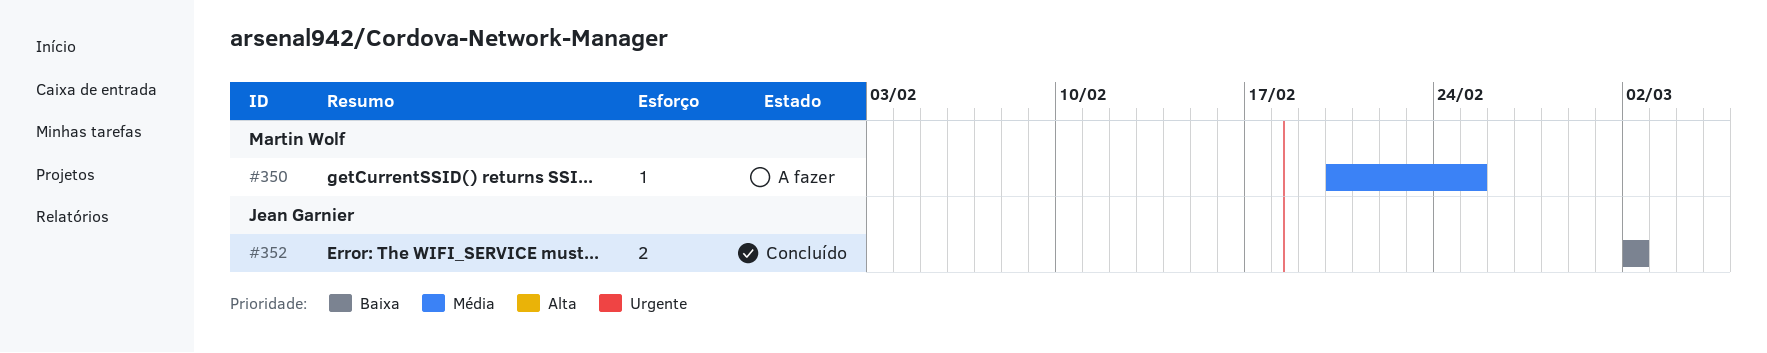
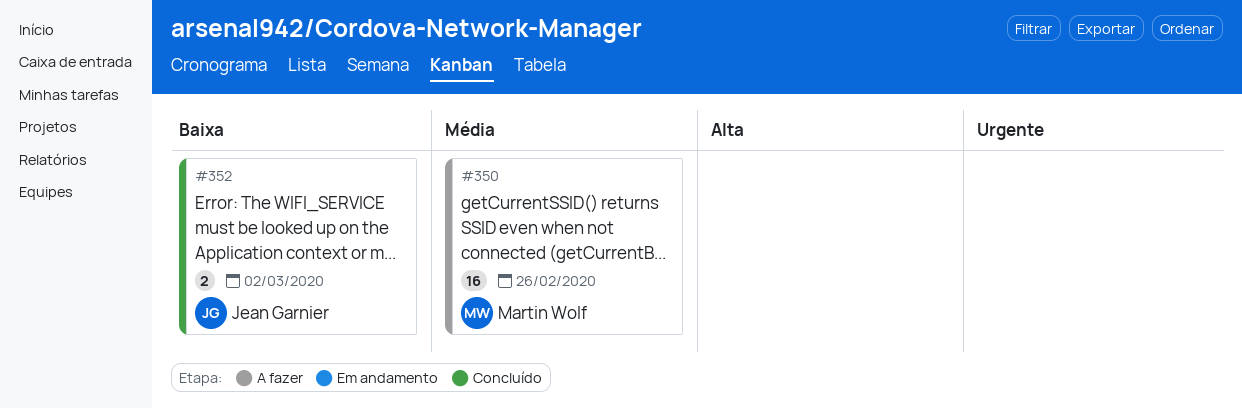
#350, estimate: 1 -> 16
#350, due: Feb 25 -> Feb 26

